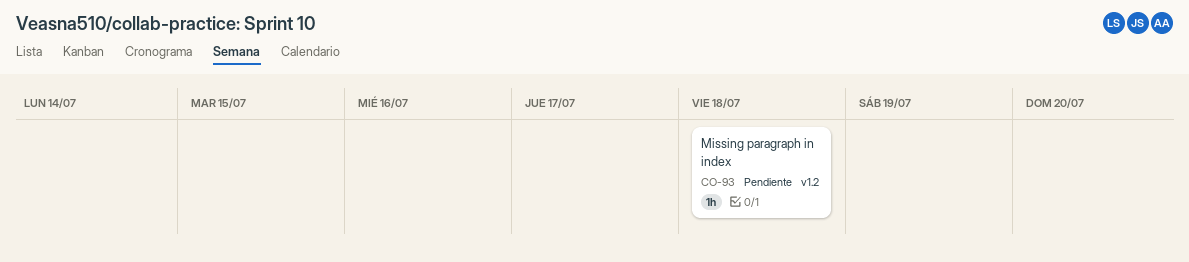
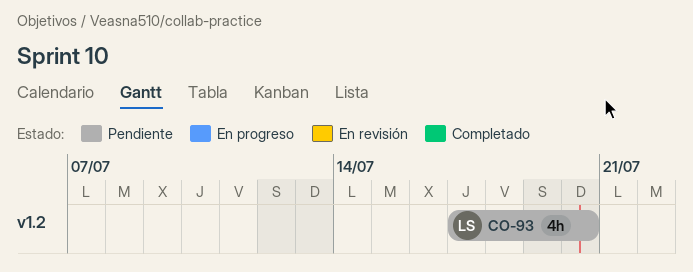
CO-93, estimate: 1h -> 4h
CO-93, due: Jul 18 -> Jul 20

